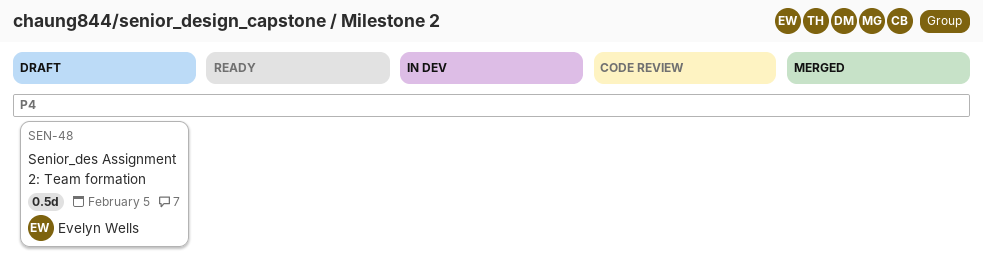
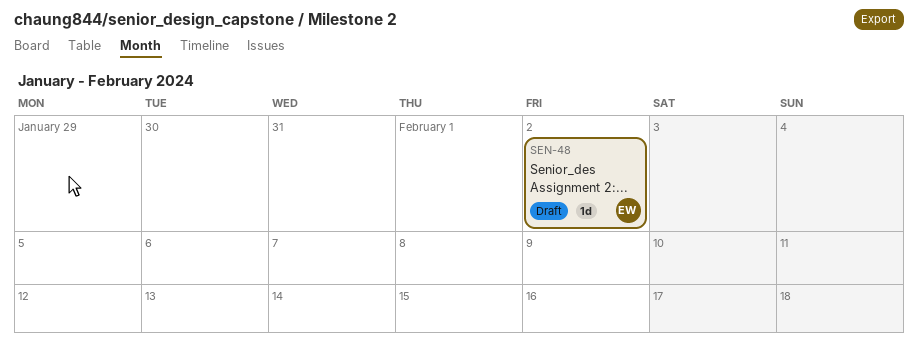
SEN-48, estimate: 0.5d -> 1d
SEN-48, due: Feb 5 -> Feb 2

